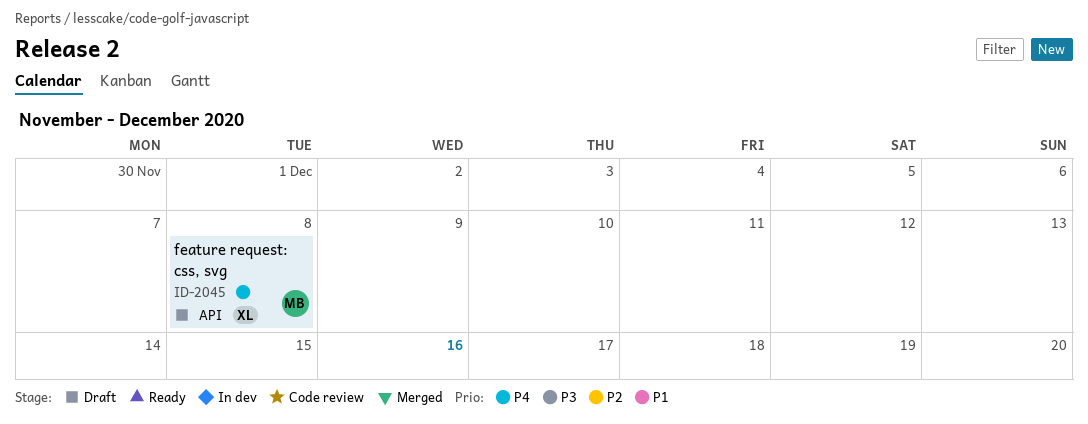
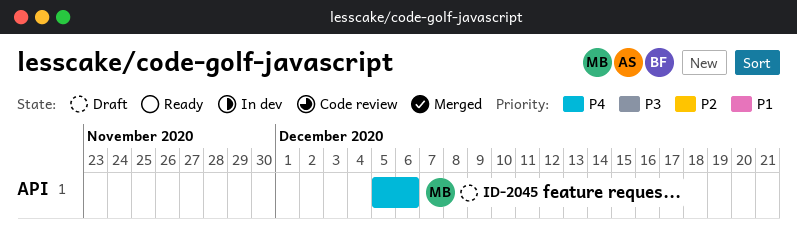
ID-2045, due: Dec 8 -> Dec 6

